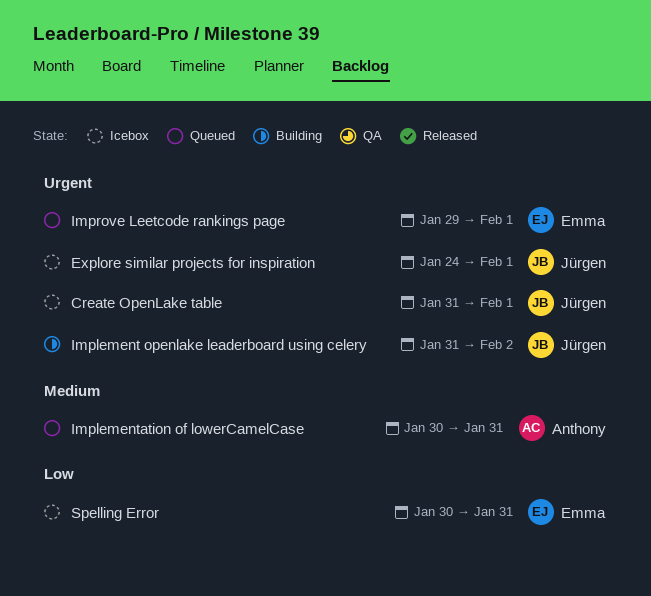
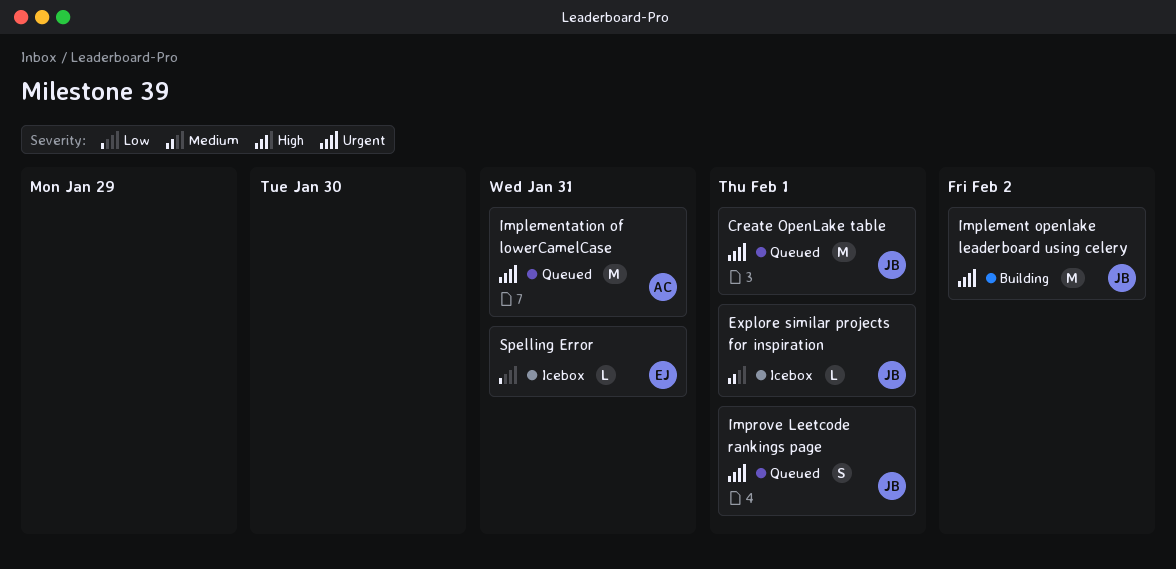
Create OpenLake table, status: Icebox -> Queued
Explore similar projects for inspiration, priority: Urgent -> Medium
Implementation of lowerCamelCase, priority: Medium -> Urgent
Improve Leetcode rankings page, owner: Emma -> Jürgen

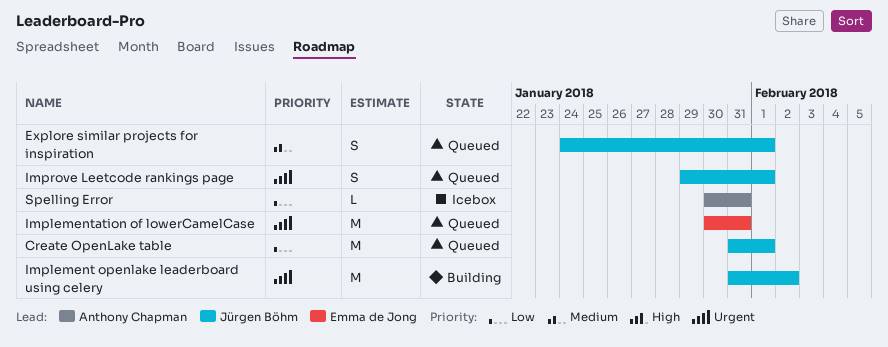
Create OpenLake table, priority: Urgent -> Low
Explore similar projects for inspiration, status: Icebox -> Queued
Explore similar projects for inspiration, estimate: L -> S
Implementation of lowerCamelCase, owner: Anthony Chapman -> Emma de Jong
Spelling Error, owner: Emma de Jong -> Anthony Chapman

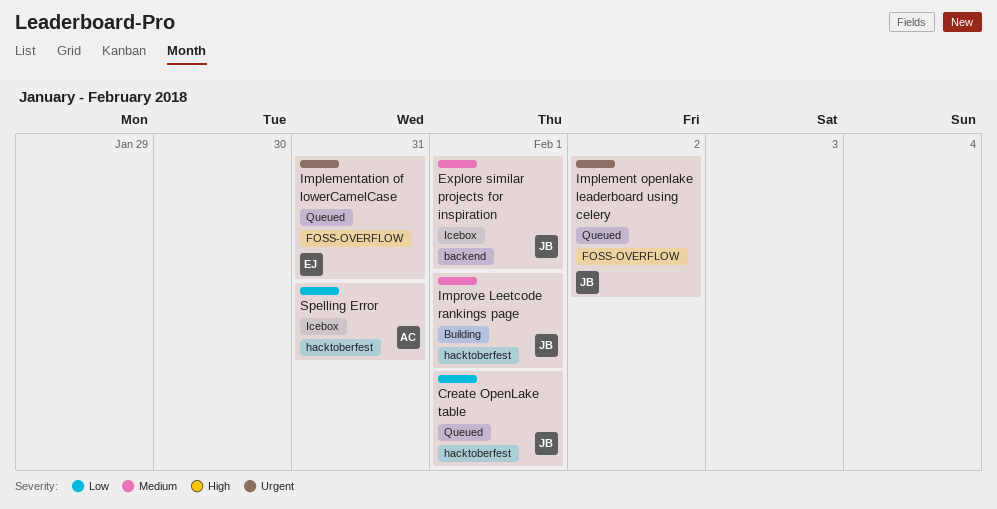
Explore similar projects for inspiration, status: Queued -> Icebox
Implement openlake leaderboard using celery, status: Building -> Queued
Improve Leetcode rankings page, status: Queued -> Building
Improve Leetcode rankings page, priority: Urgent -> Medium

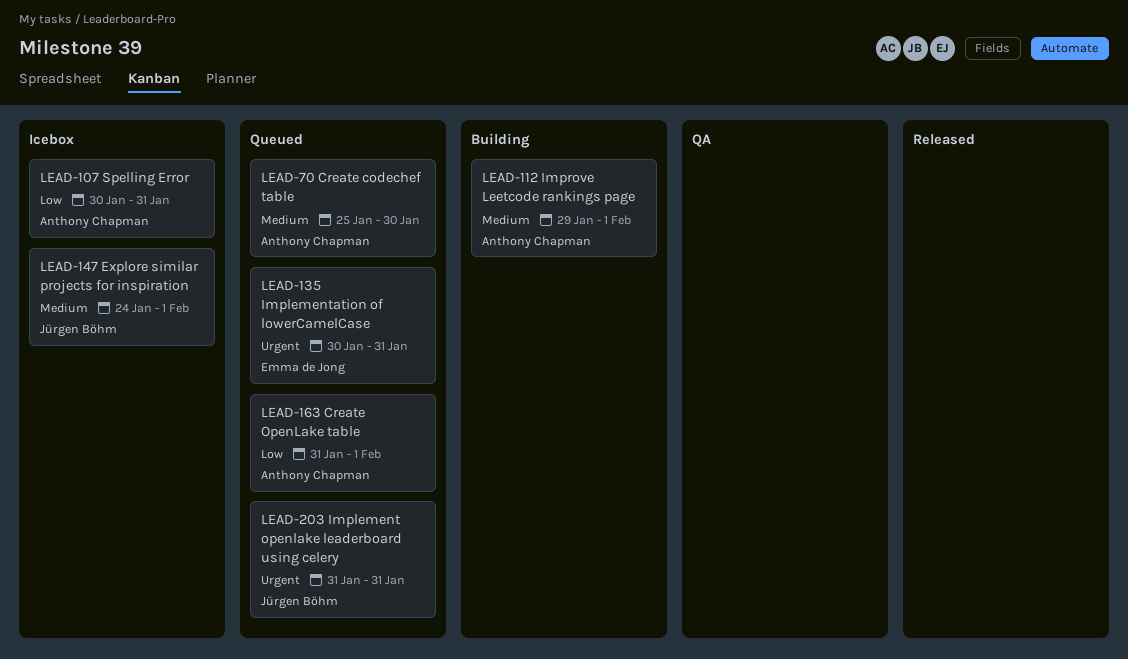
Create codechef table: none -> present
Create OpenLake table, owner: Jürgen Böhm -> Anthony Chapman
Implement openlake leaderboard using celery, due: Feb 2 -> Jan 31
Improve Leetcode rankings page, owner: Jürgen Böhm -> Anthony Chapman

